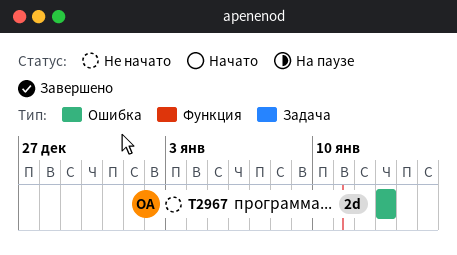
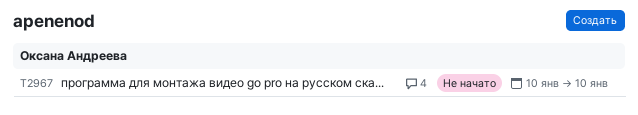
T2967, start: Jan 13 -> Jan 10
T2967, due: Jan 13 -> Jan 10

